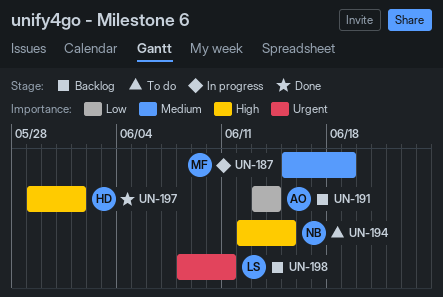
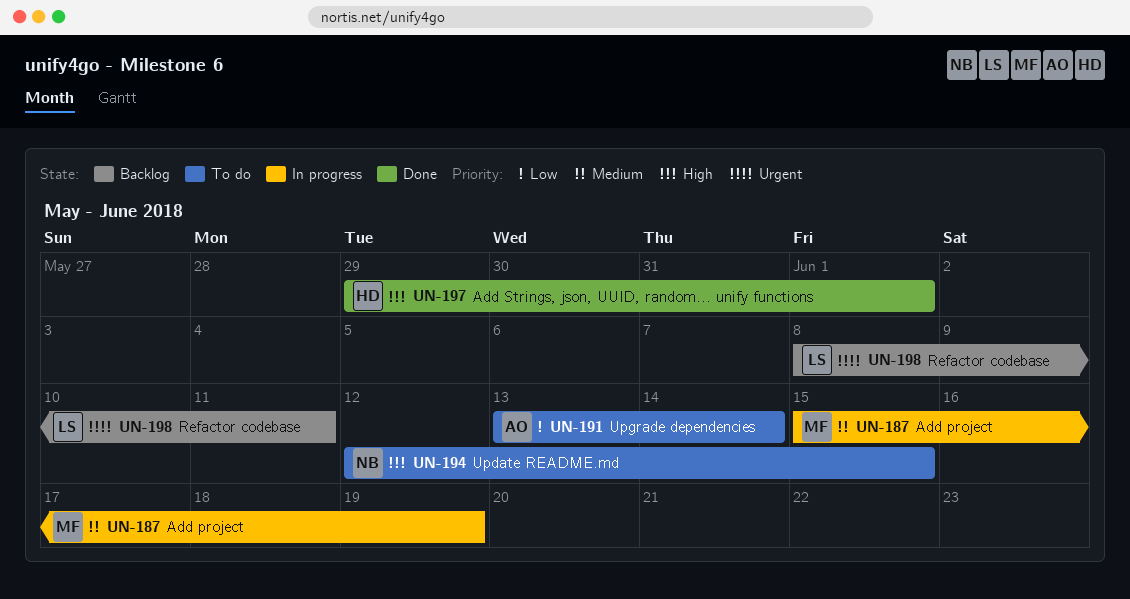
UN-191, status: Backlog -> To do

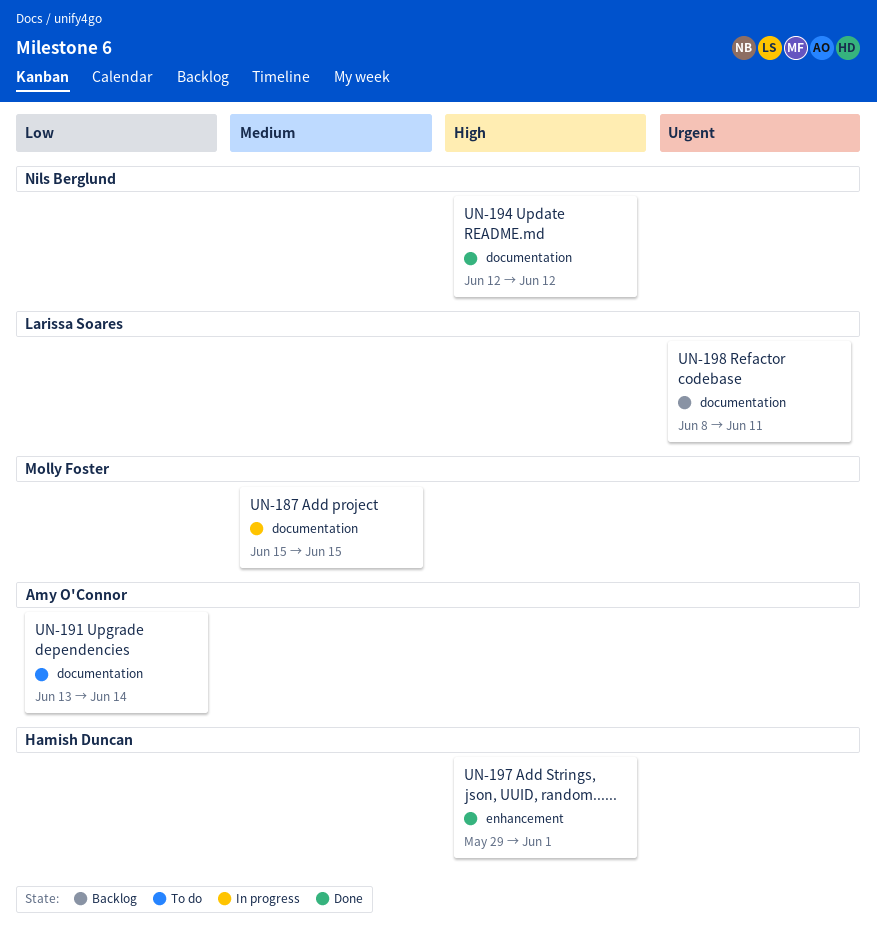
UN-187, due: Jun 19 -> Jun 15
UN-194, status: To do -> Done
UN-194, due: Jun 15 -> Jun 12

